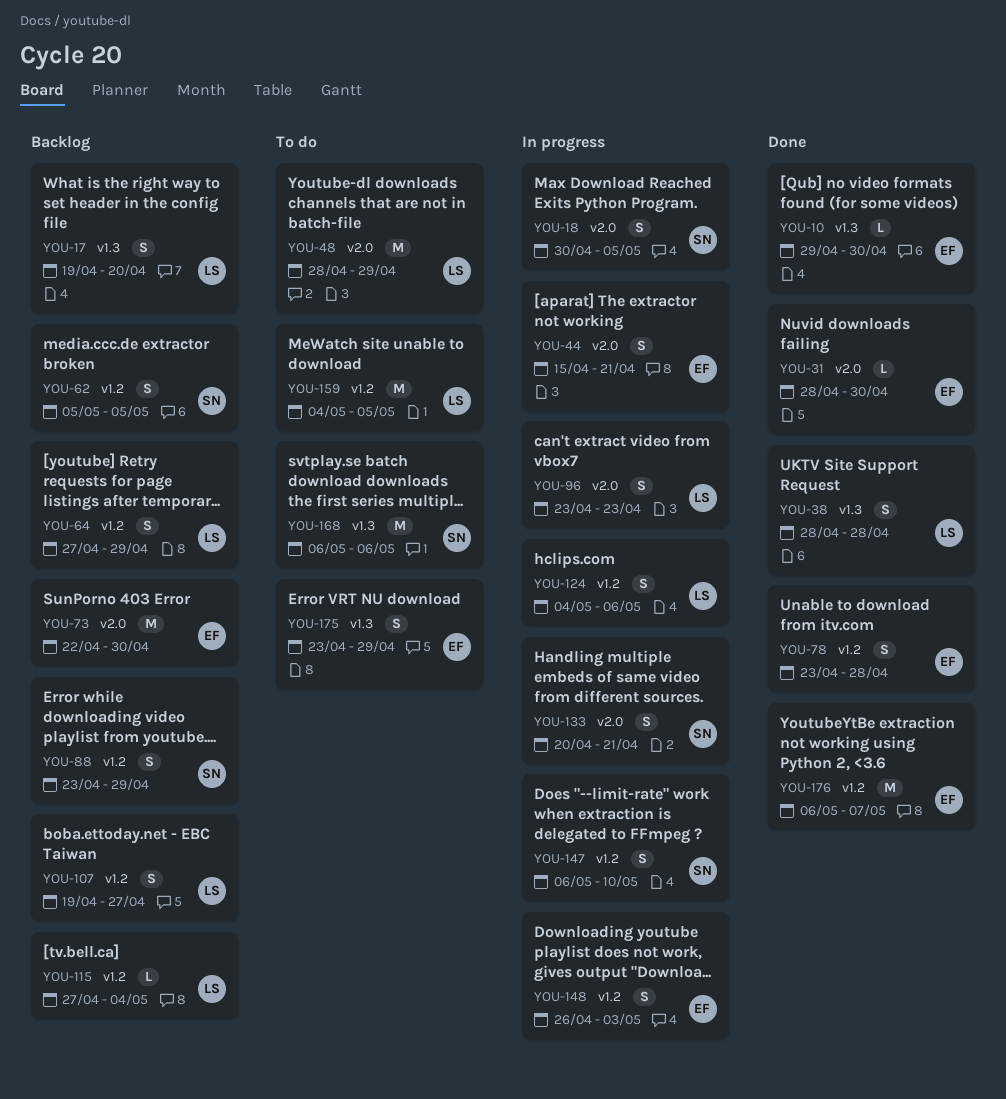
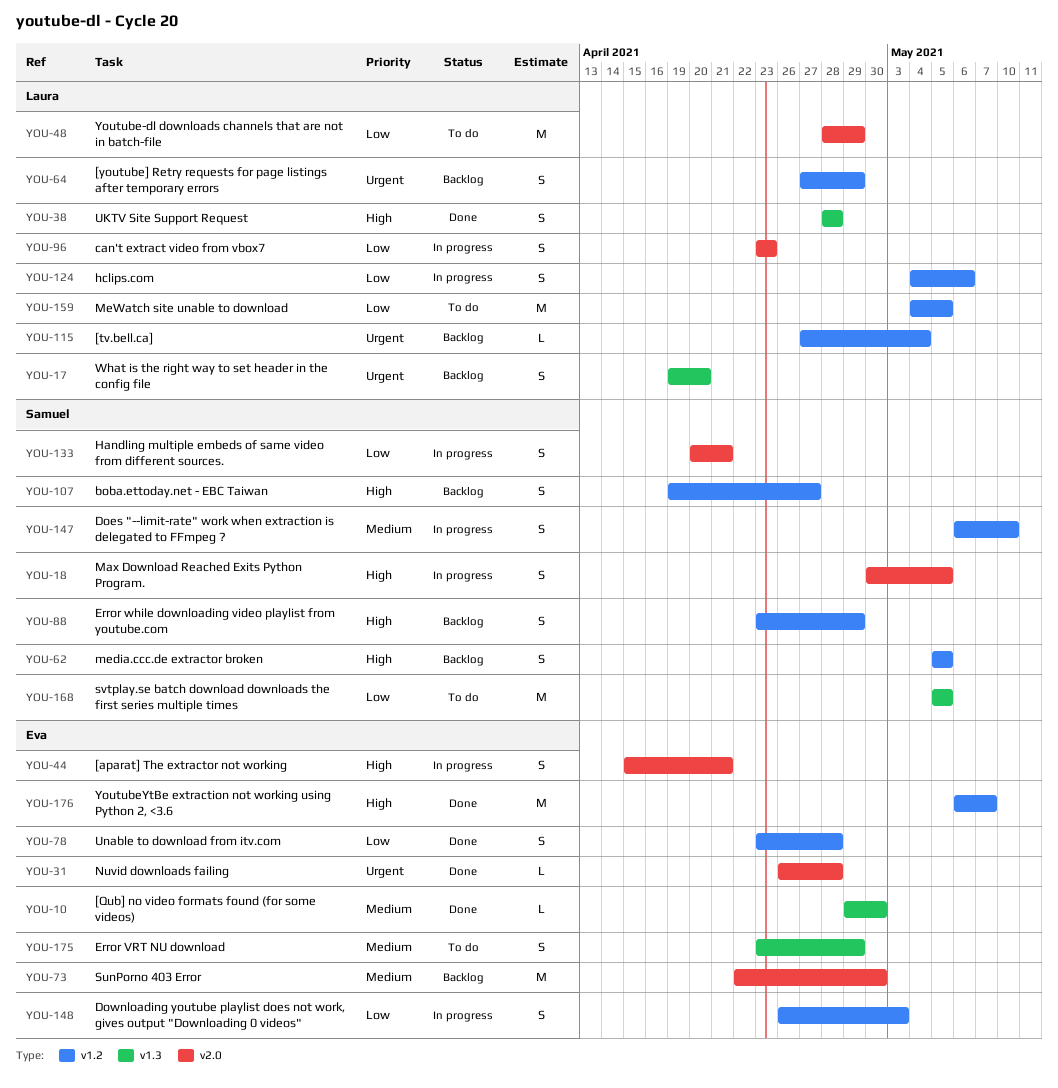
YOU-31, start: Apr 28 -> Apr 26
YOU-31, due: Apr 30 -> Apr 28
YOU-107, owner: Laura -> Samuel
YOU-168, start: May 6 -> May 5
YOU-168, due: May 6 -> May 5

